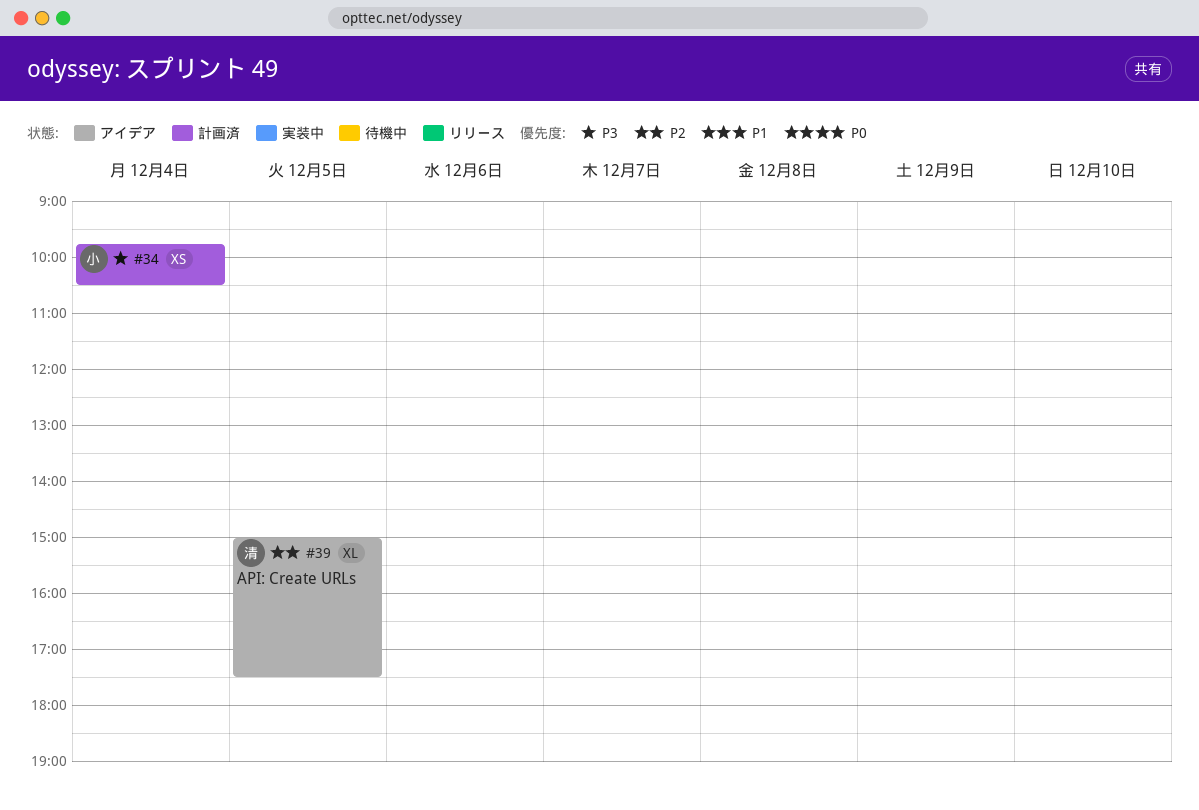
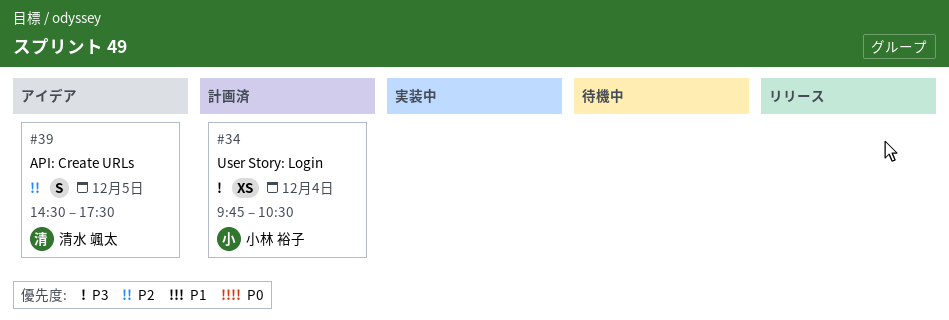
#39, estimate: XL -> S
#39, begins: 15:00 -> 14:30

